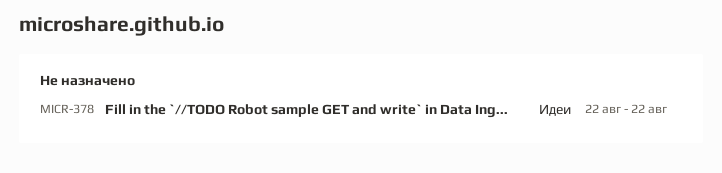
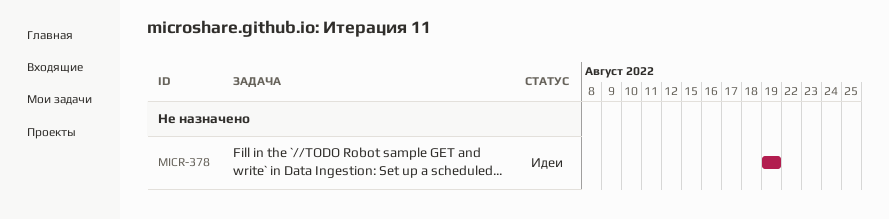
MICR-378, start: Aug 22 -> Aug 19
MICR-378, due: Aug 22 -> Aug 19

